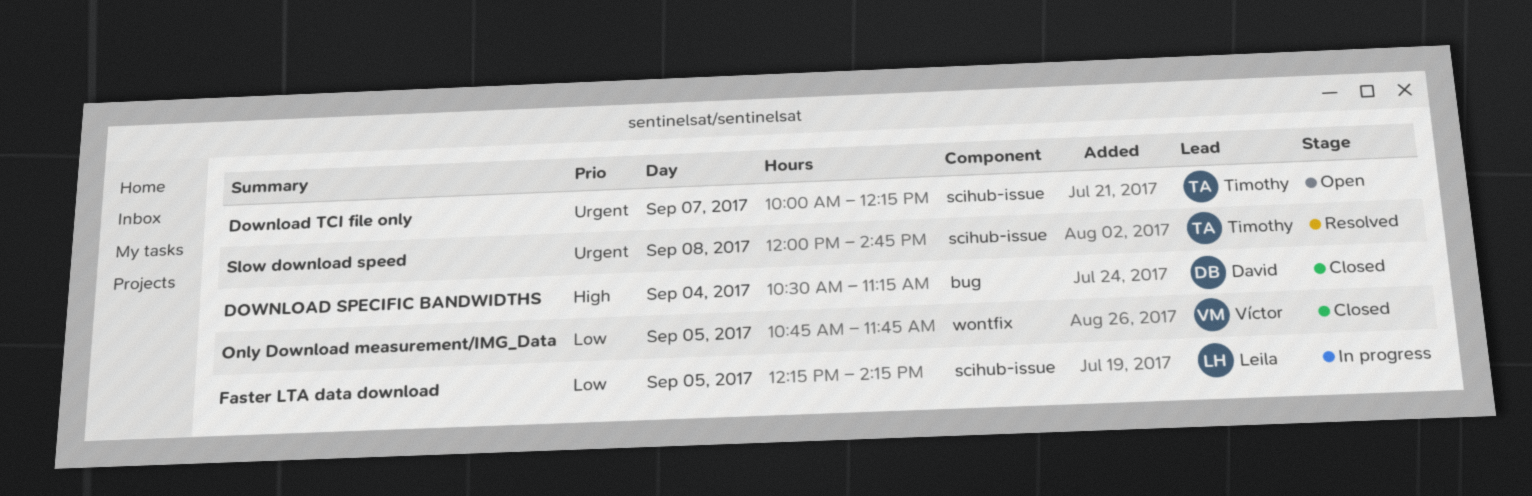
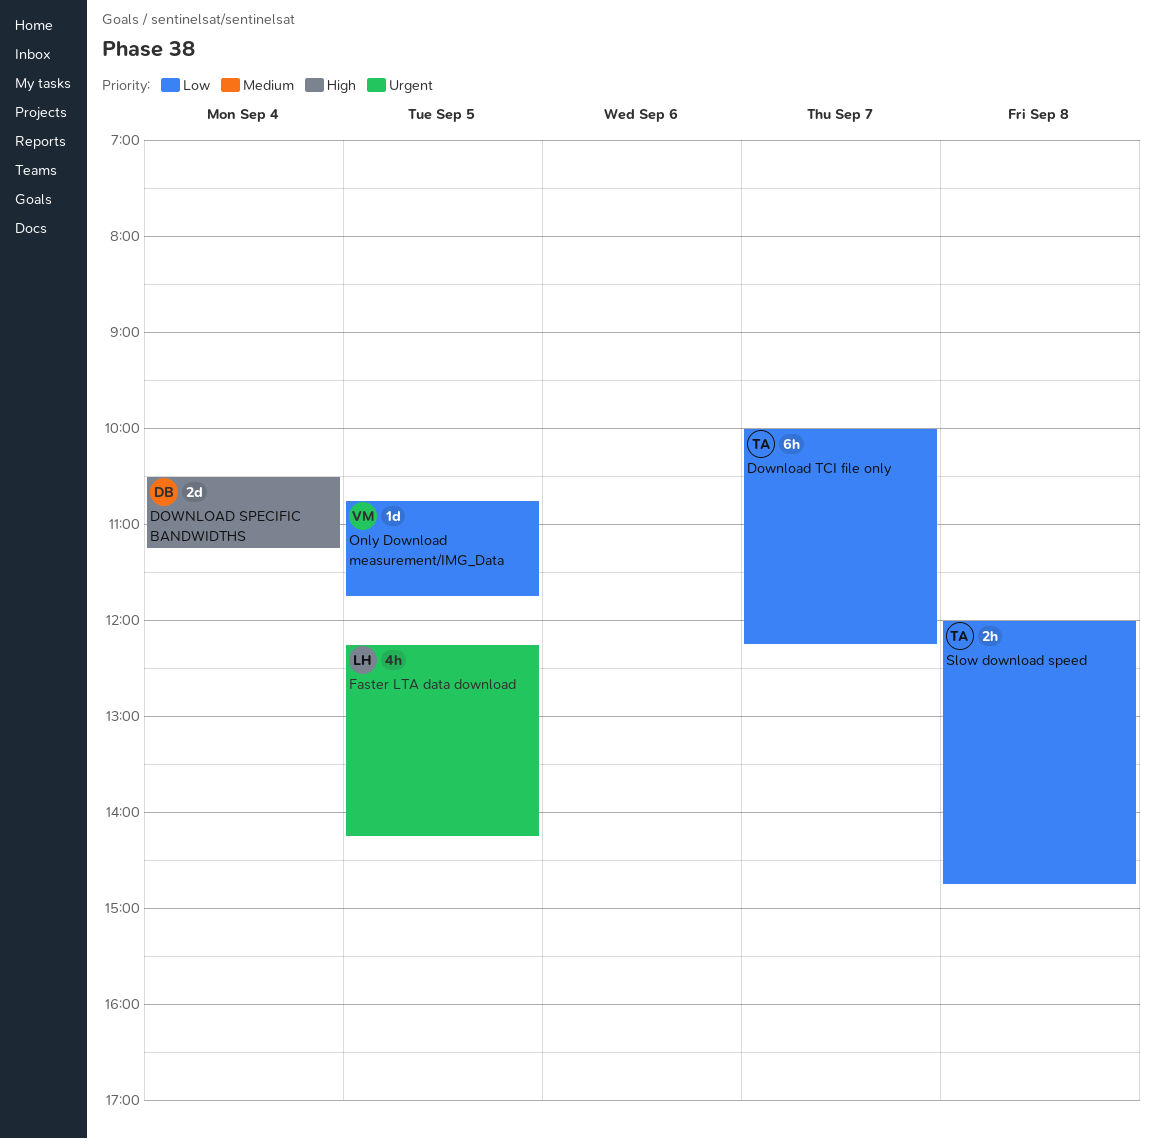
Download TCI file only, priority: Urgent -> Low
Faster LTA data download, priority: Low -> Urgent
Slow download speed, priority: Urgent -> Low

